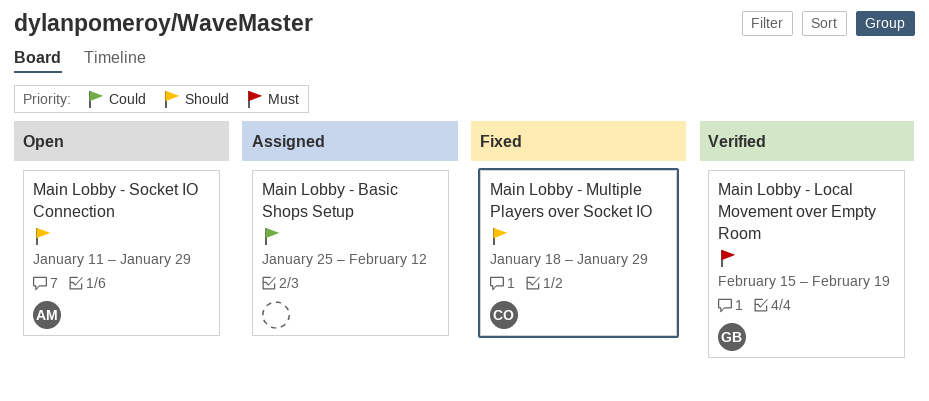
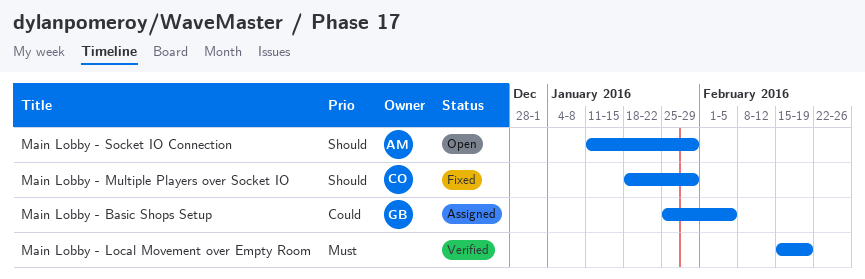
Main Lobby - Basic Shops Setup, owner: none -> GB
Main Lobby - Basic Shops Setup, due: Feb 12 -> Feb 5
Main Lobby - Local Movement over Empty Room, owner: GB -> none

